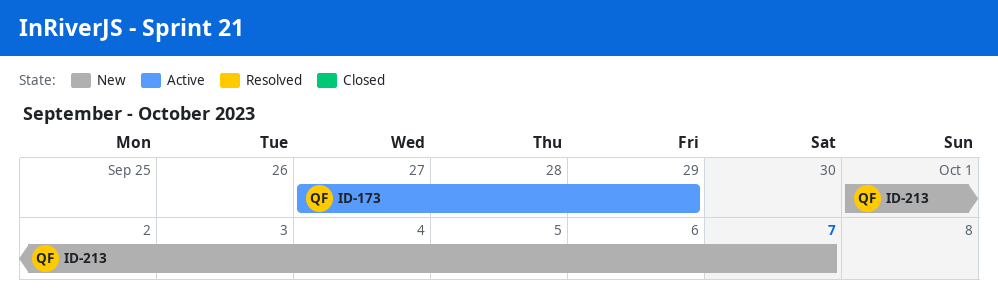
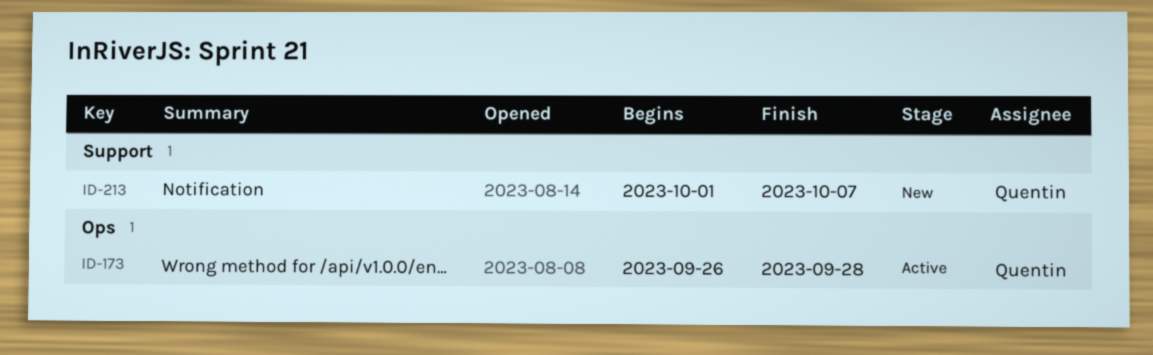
ID-173, start: Sep 27 -> Sep 26
ID-173, due: Sep 29 -> Sep 28

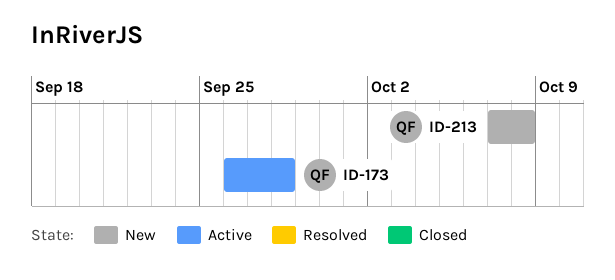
ID-213, start: Oct 1 -> Oct 7
ID-213, due: Oct 7 -> Oct 8

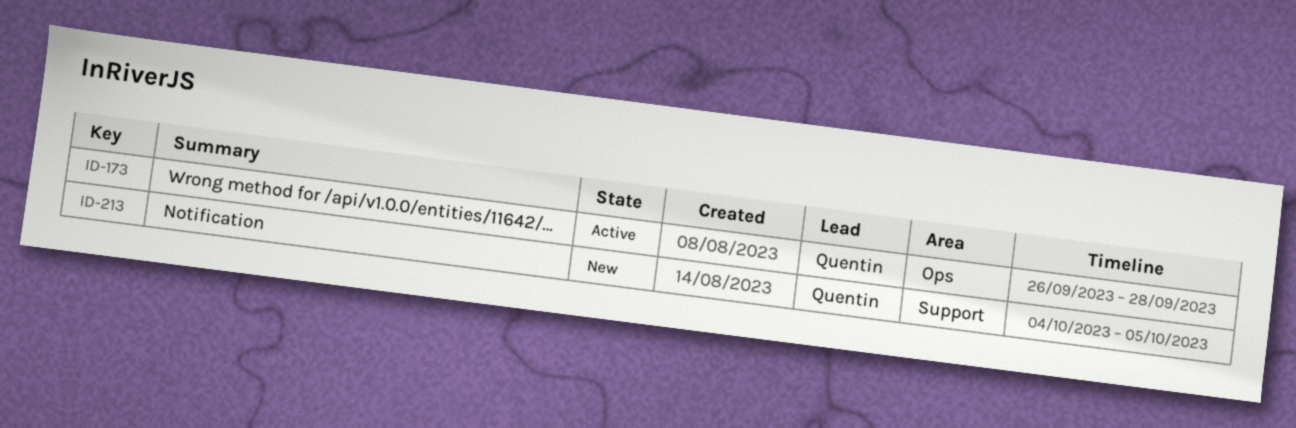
ID-213, start: Oct 7 -> Oct 4
ID-213, due: Oct 8 -> Oct 5

